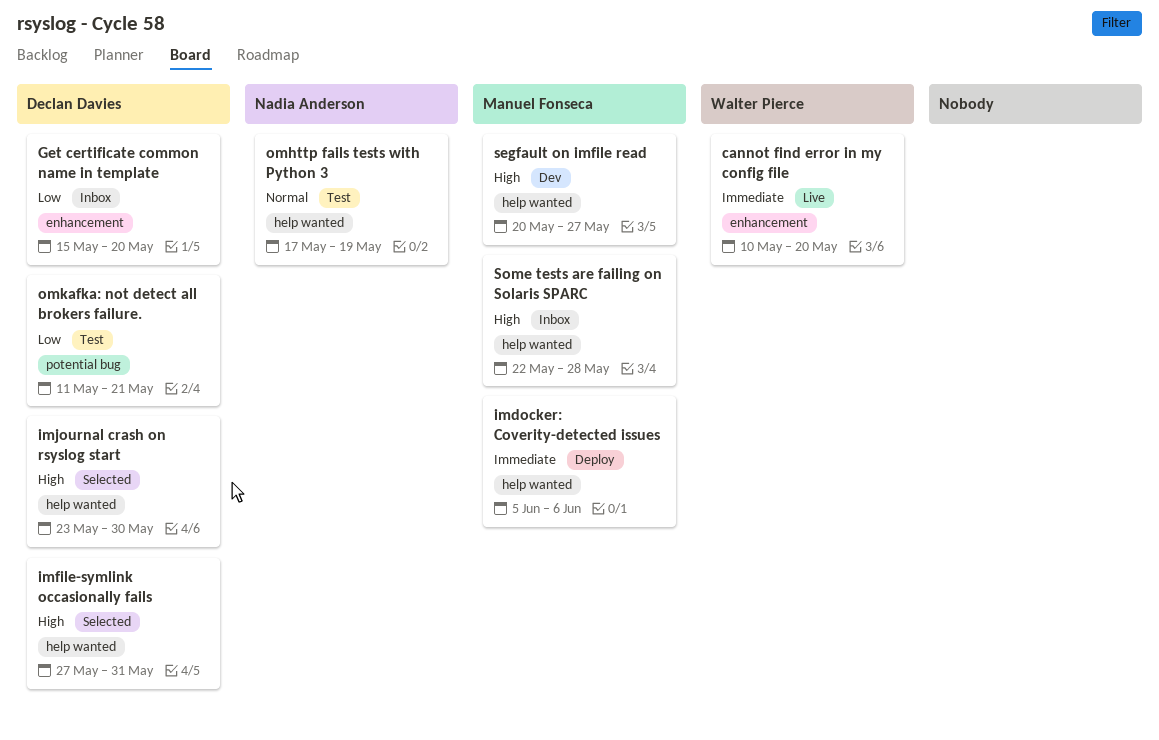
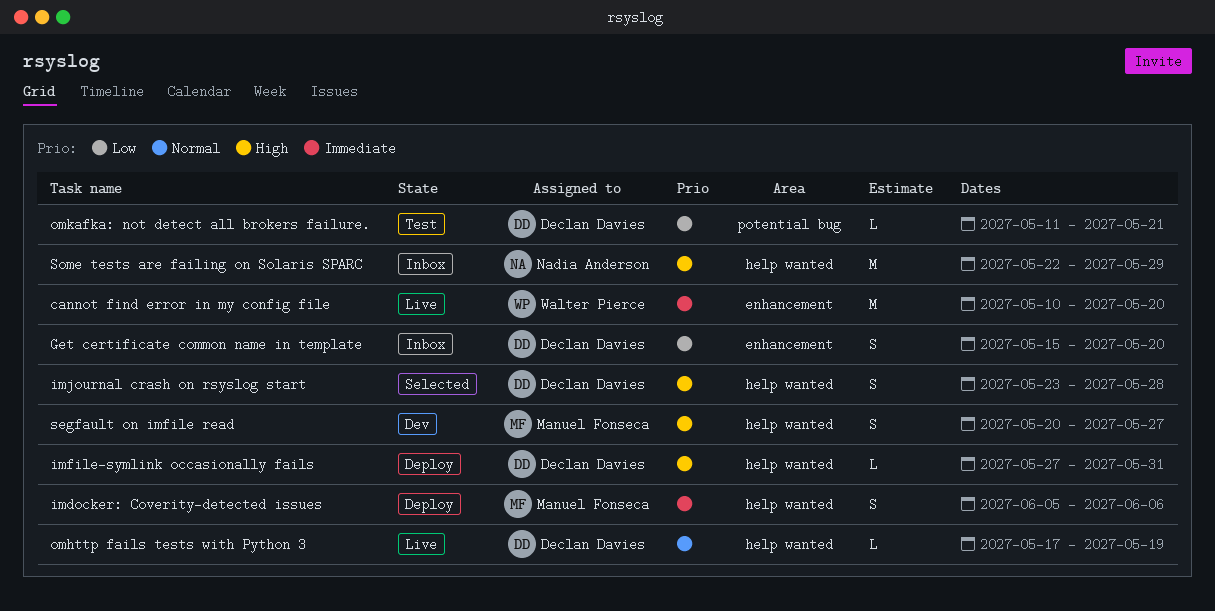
imfile-symlink occasionally fails, status: Selected -> Deploy
imjournal crash on rsyslog start, due: May 30 -> May 28
omhttp fails tests with Python 3, status: Test -> Live
omhttp fails tests with Python 3, owner: Nadia Anderson -> Declan Davies
Some tests are failing on Solaris SPARC, owner: Manuel Fonseca -> Nadia Anderson
Some tests are failing on Solaris SPARC, due: May 28 -> May 29

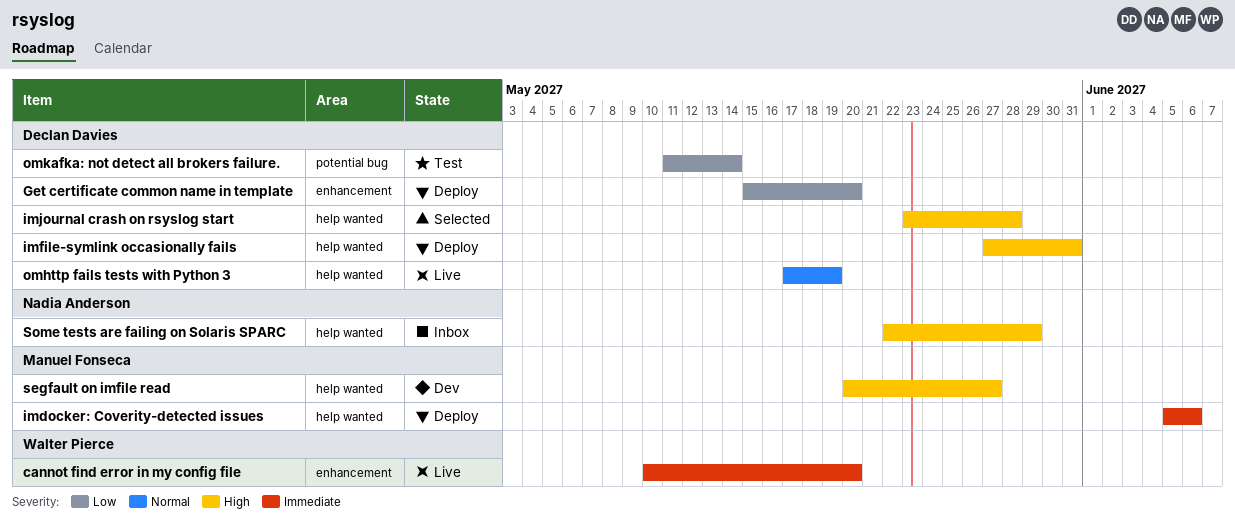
Get certificate common name in template, status: Inbox -> Deploy
omkafka: not detect all brokers failure., due: May 21 -> May 14

